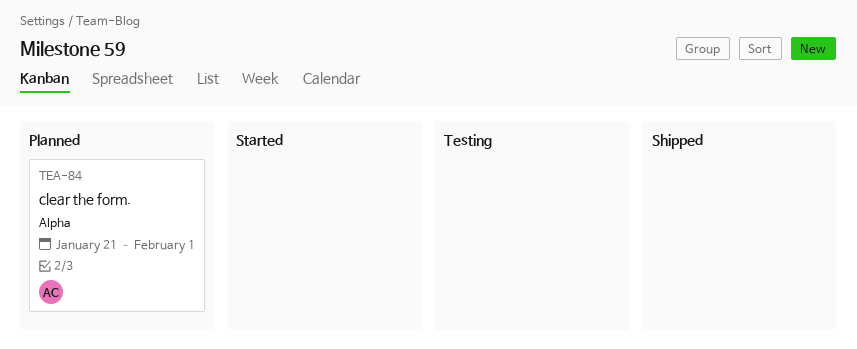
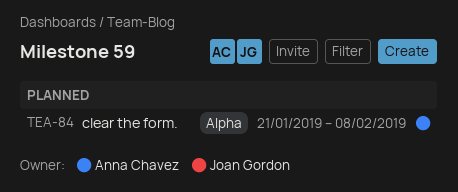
TEA-84, due: Feb 1 -> Feb 8

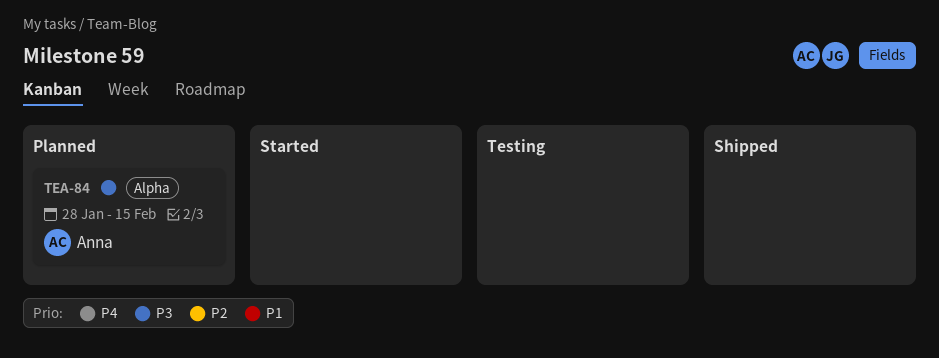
TEA-84, start: Jan 21 -> Jan 28
TEA-84, due: Feb 8 -> Feb 15

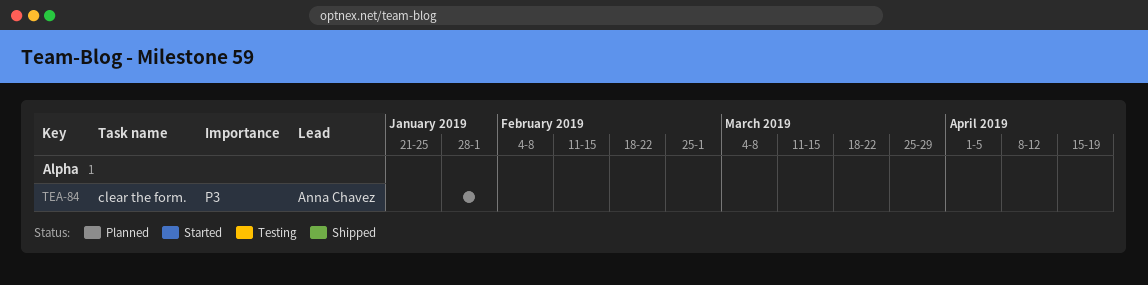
TEA-84, due: Feb 15 -> Feb 1

